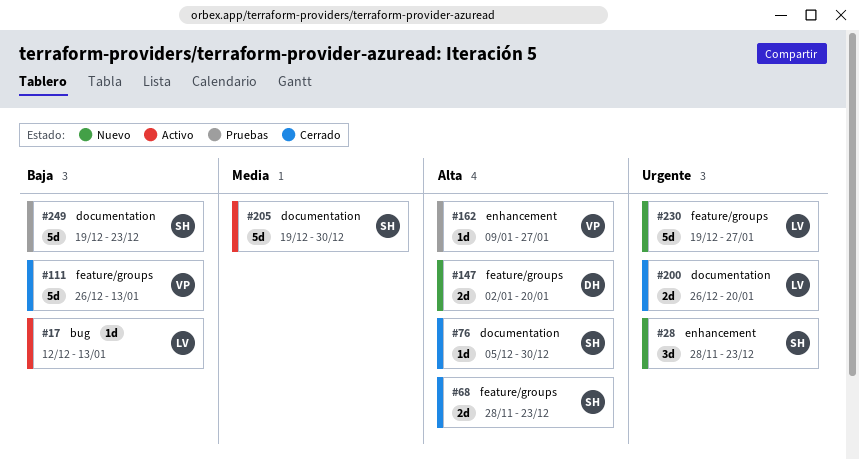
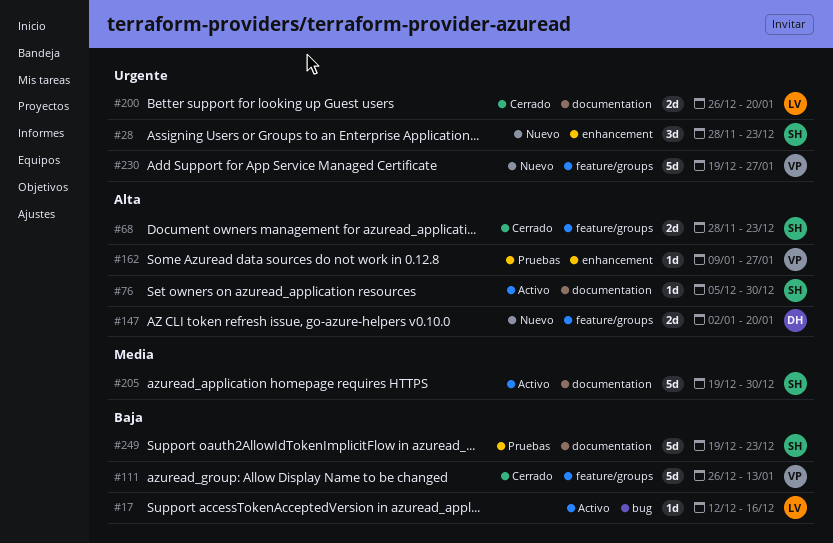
#17, due: Jan 13 -> Dec 16
#76, status: Cerrado -> Activo
#230, owner: LV -> VP

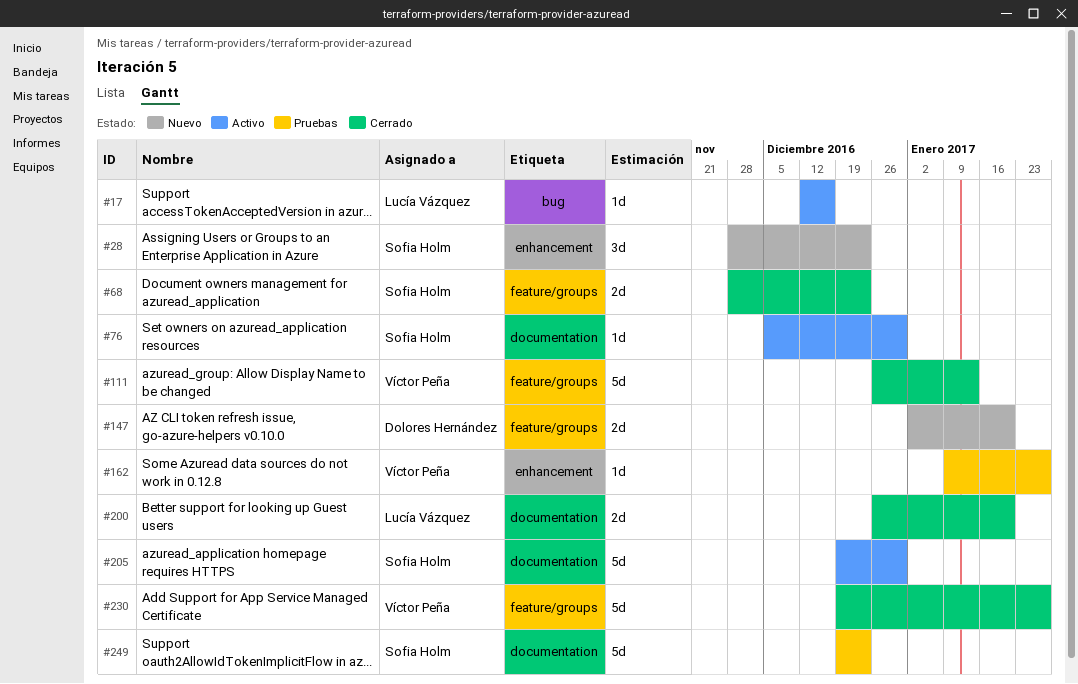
#230, status: Nuevo -> Cerrado

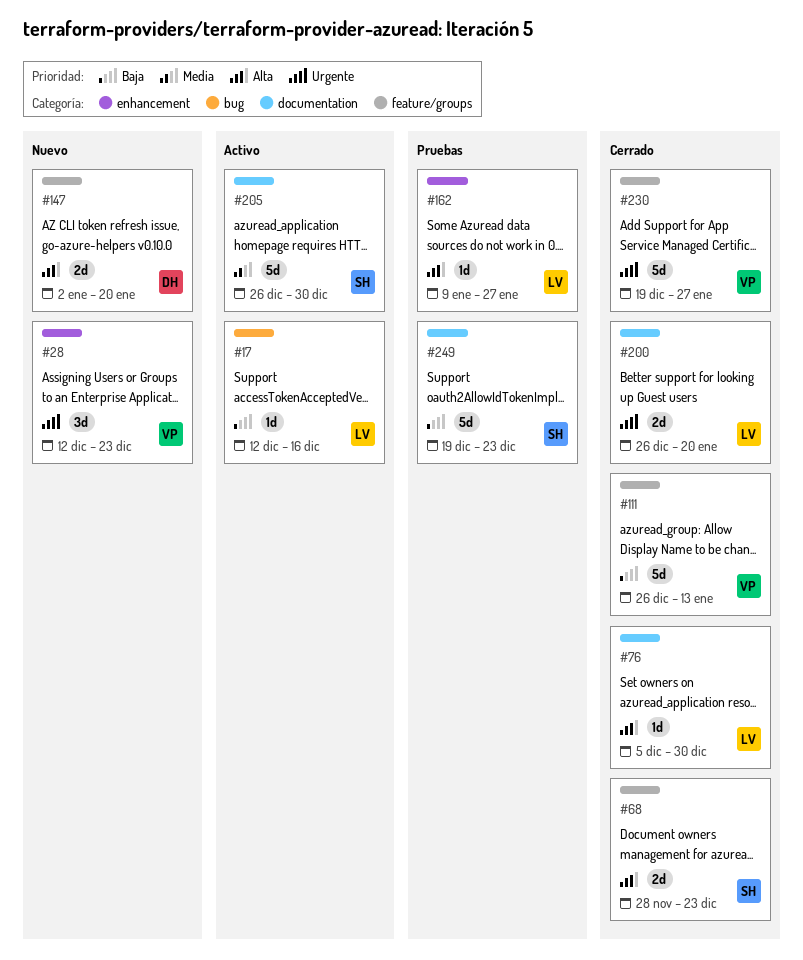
#28, owner: Sofia Holm -> Víctor Peña
#28, start: Nov 28 -> Dec 12
#76, status: Activo -> Cerrado
#76, owner: Sofia Holm -> Lucía Vázquez
#162, owner: Víctor Peña -> Lucía Vázquez
#205, start: Dec 19 -> Dec 26

